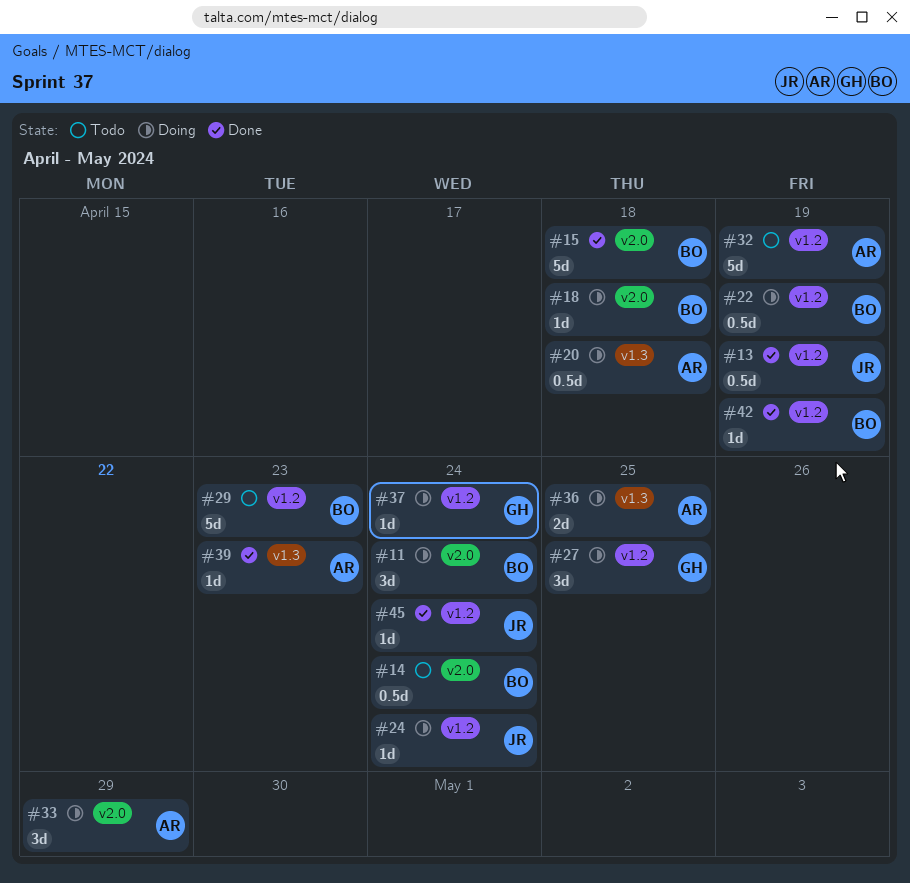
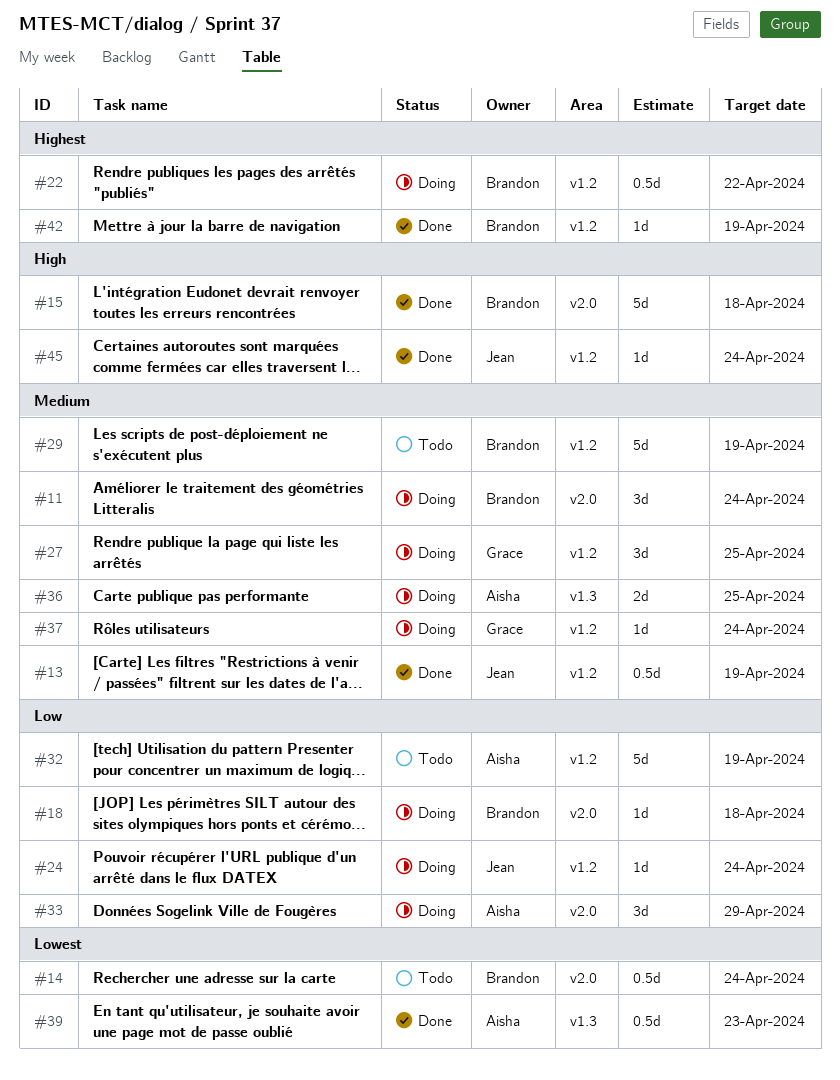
#20: present -> none
#22, due: Apr 19 -> Apr 22
#29, due: Apr 23 -> Apr 19
#39, estimate: 1d -> 0.5d

